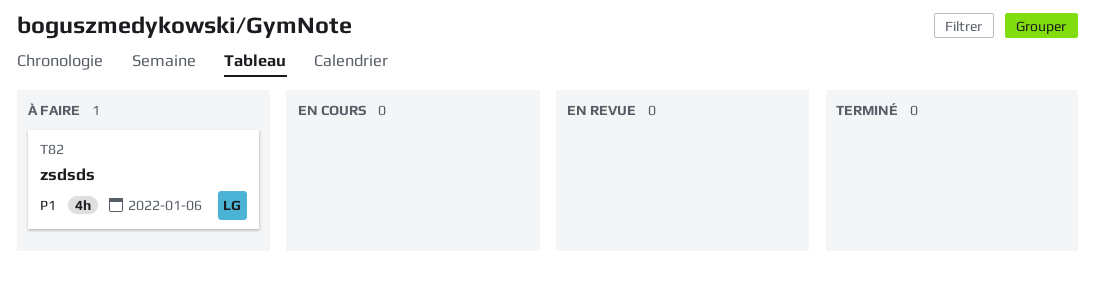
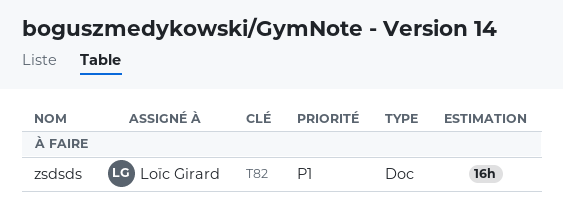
T82, estimate: 4h -> 16h

